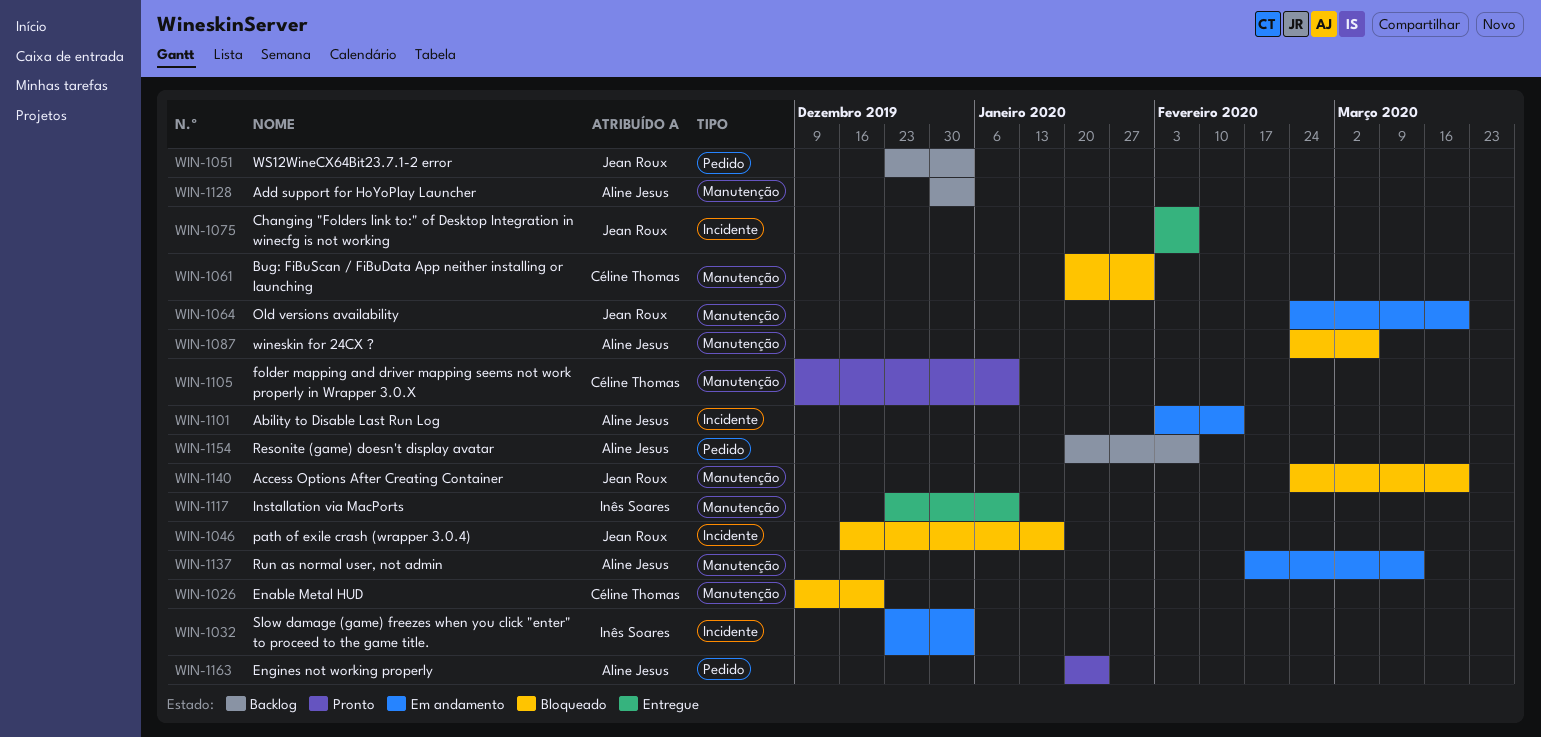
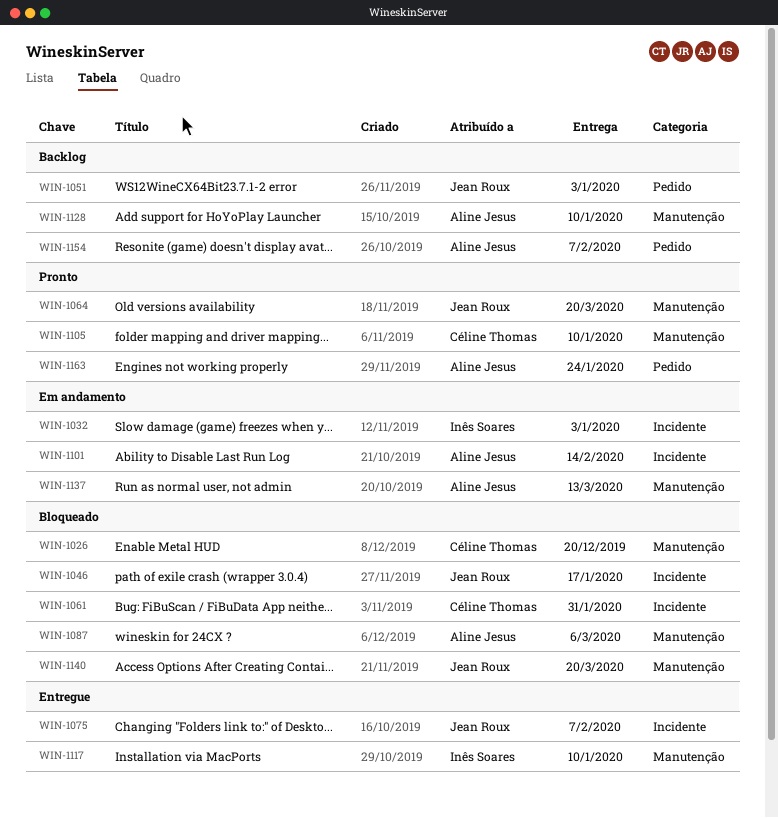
WIN-1061, label: Manutenção -> Incidente
WIN-1064, status: Em andamento -> Pronto
WIN-1128, due: Jan 3 -> Jan 10

